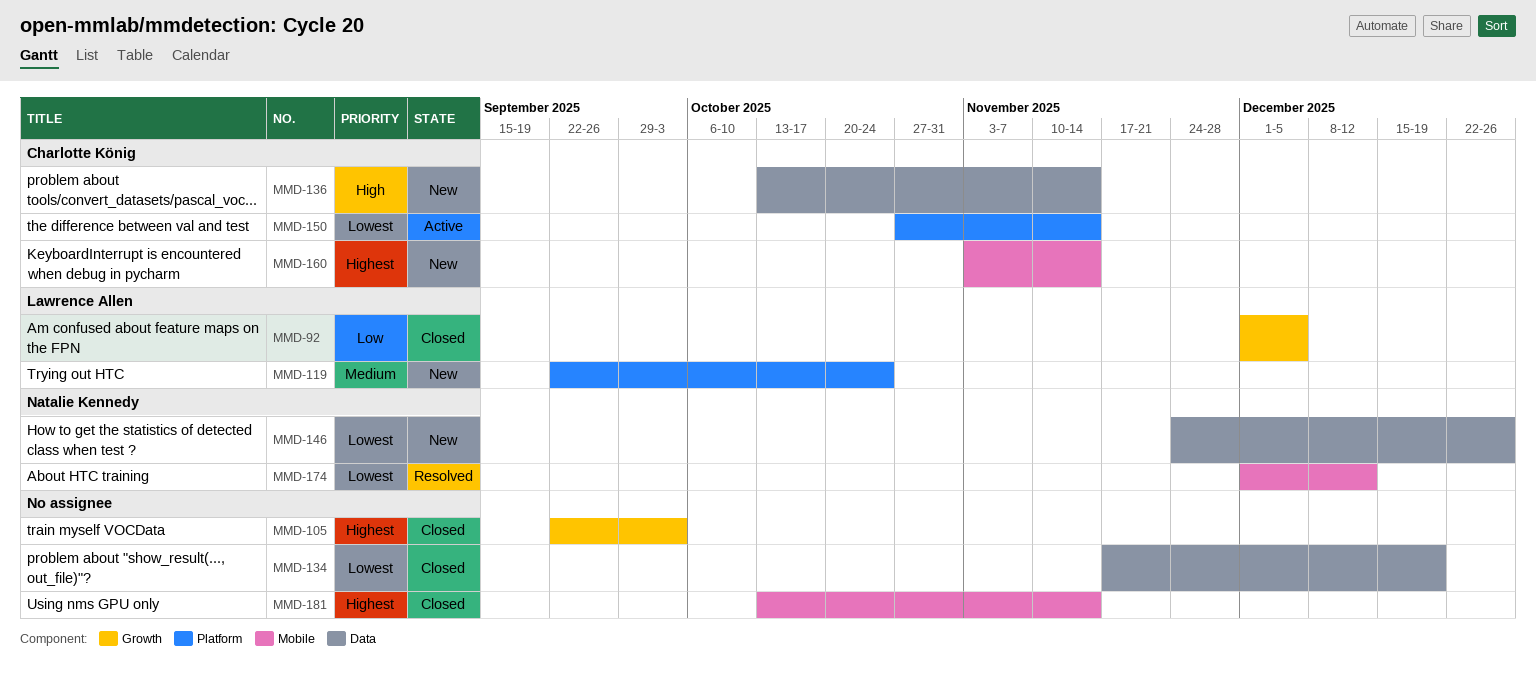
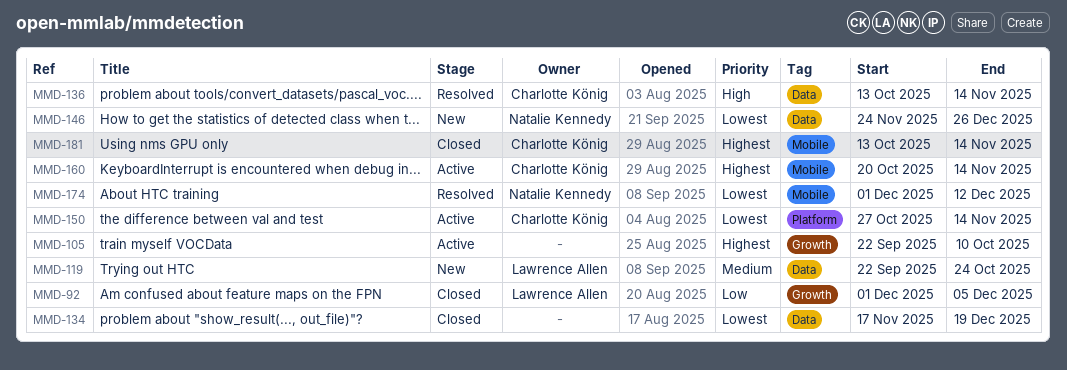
MMD-105, status: Closed -> Active
MMD-105, due: Oct 3 -> Oct 10
MMD-119, label: Platform -> Data
MMD-136, status: New -> Resolved
MMD-160, status: New -> Active
MMD-160, start: Nov 3 -> Oct 20
MMD-181, owner: none -> Charlotte König

